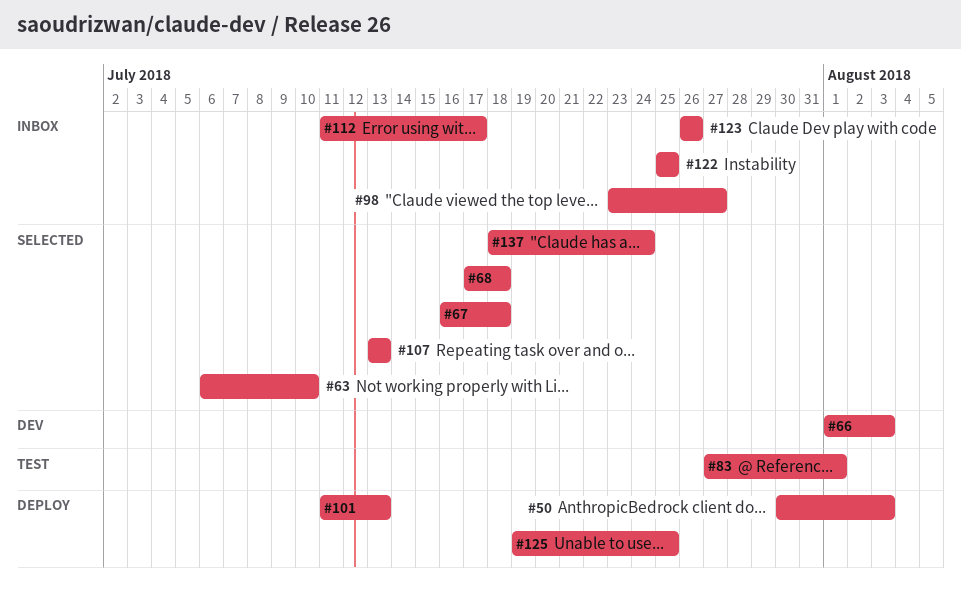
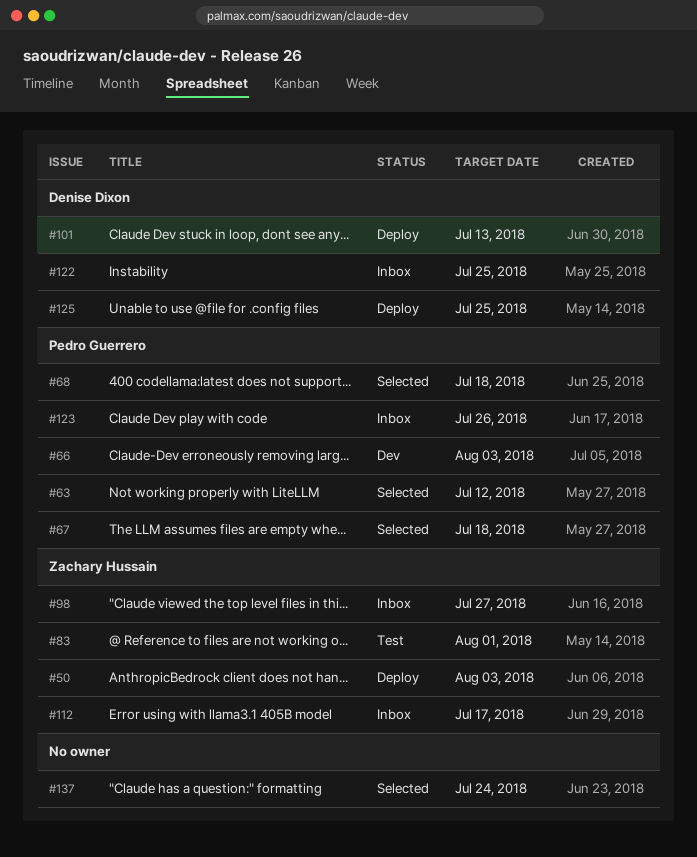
#63, due: Jul 10 -> Jul 12
#107: present -> none

